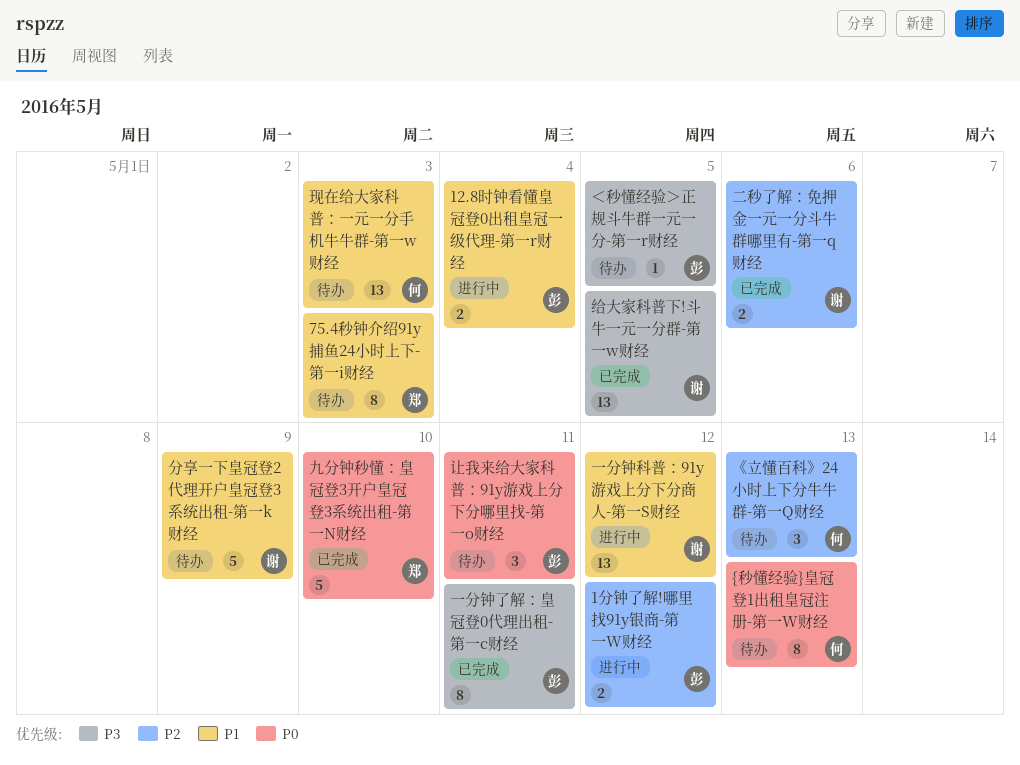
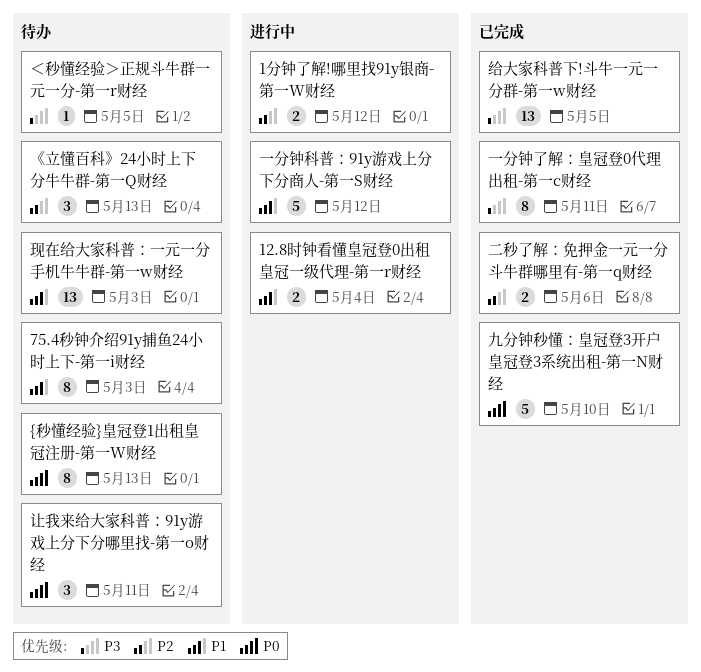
一分钟科普：91y游戏上分下分商人-第一S财经, estimate: 13 -> 5
分享一下皇冠登2代理开户皇冠登3系统出租-第一k财经: present -> none

